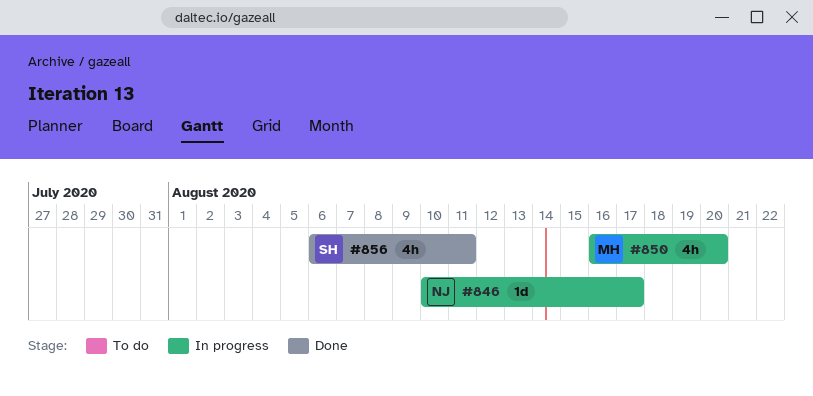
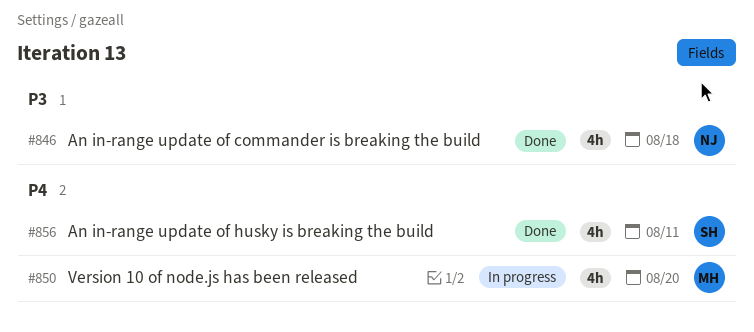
#846, status: In progress -> Done
#846, estimate: 1d -> 4h
#846, due: Aug 17 -> Aug 18

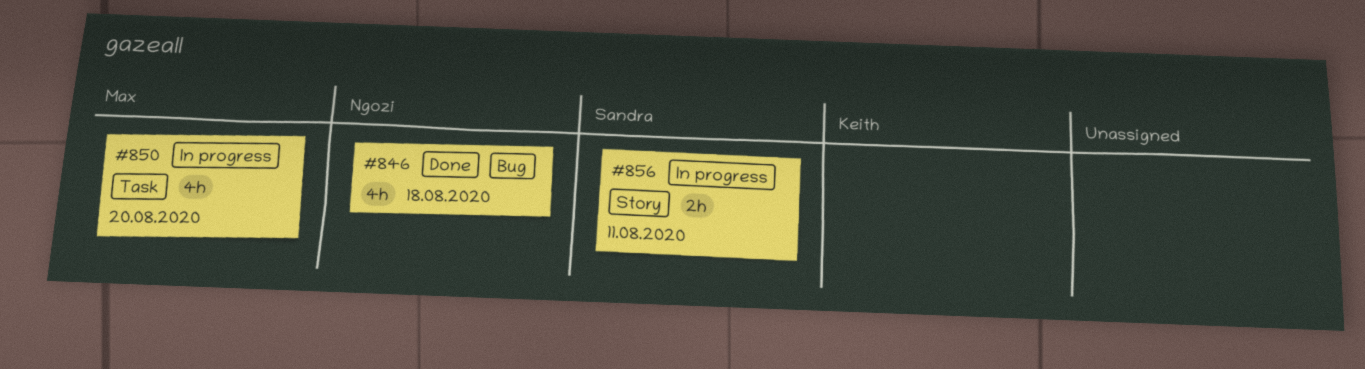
#856, status: Done -> In progress
#856, estimate: 4h -> 2h

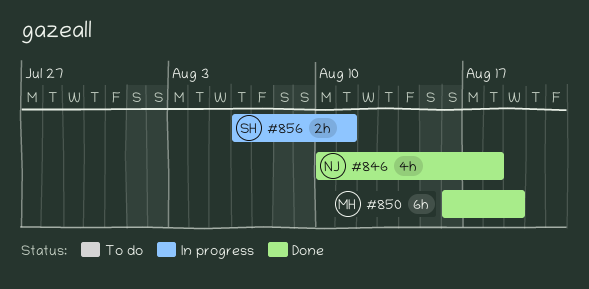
#850, status: In progress -> Done
#850, estimate: 4h -> 6h
#850, due: Aug 20 -> Aug 19

